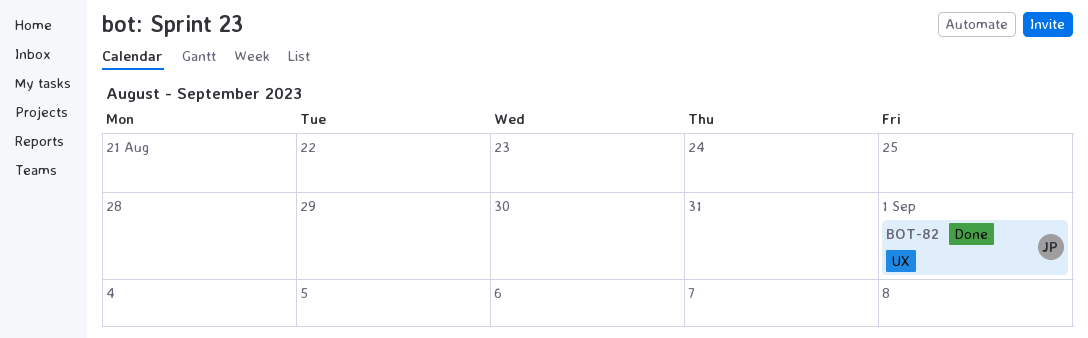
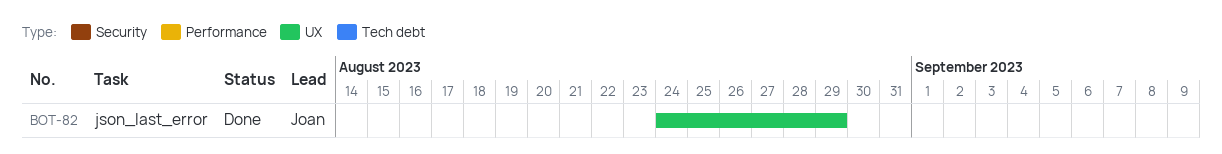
BOT-82, due: Sep 1 -> Aug 29

